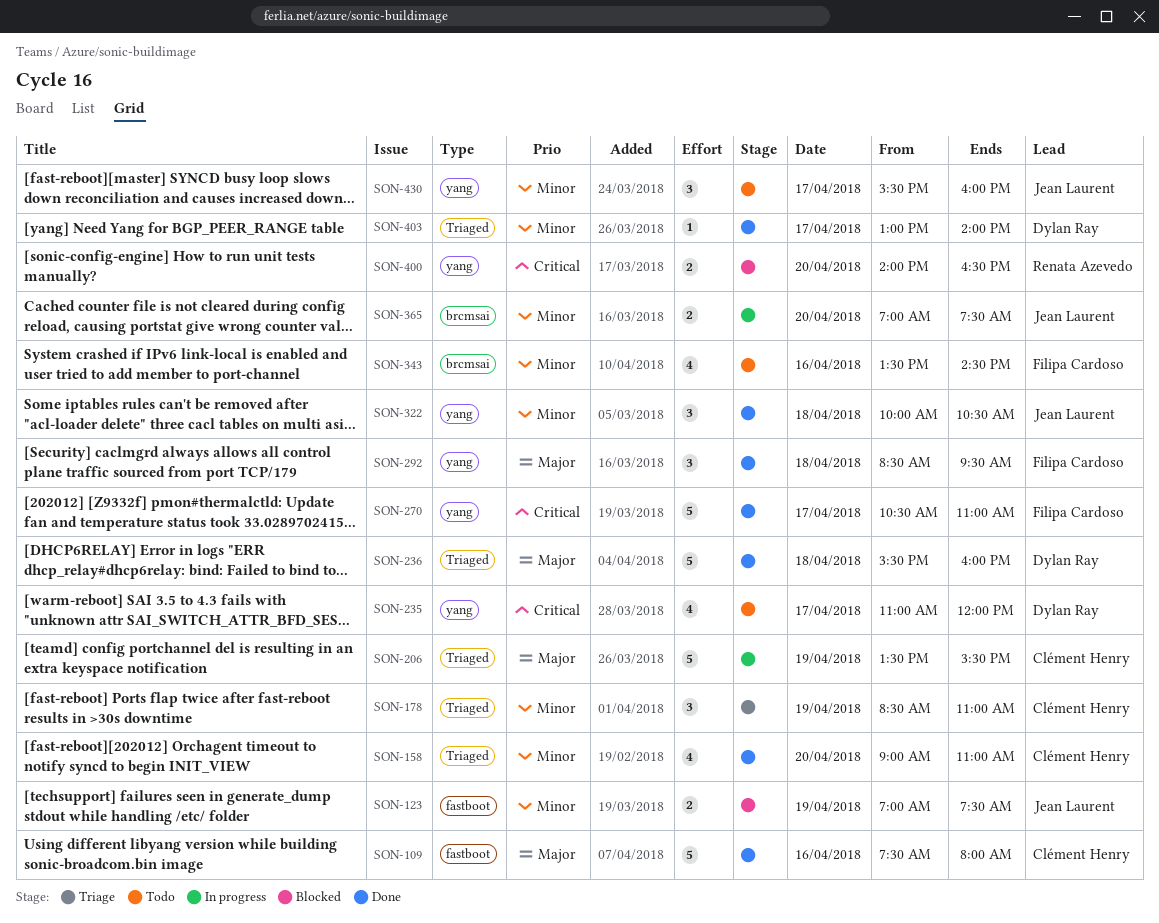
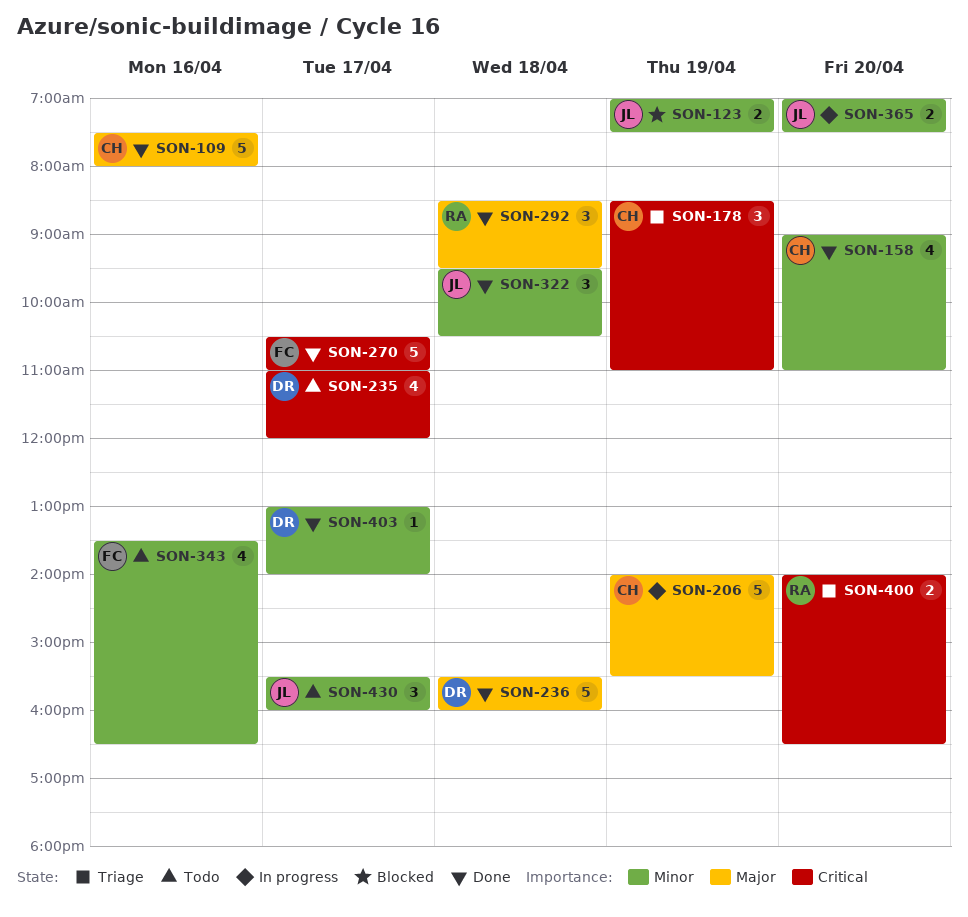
SON-178, priority: Minor -> Critical
SON-206, begins: 13:30 -> 14:00
SON-292, owner: Filipa Cardoso -> Renata Azevedo
SON-322, begins: 10:00 -> 09:30
SON-343, ends: 14:30 -> 16:30
SON-400, status: Blocked -> Triage

